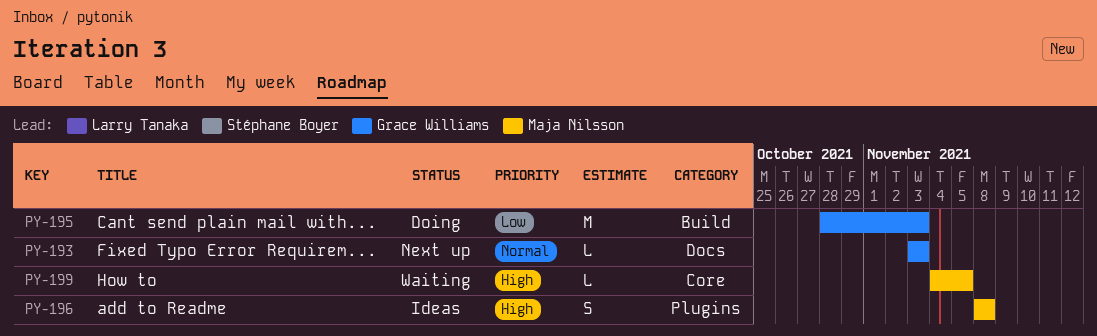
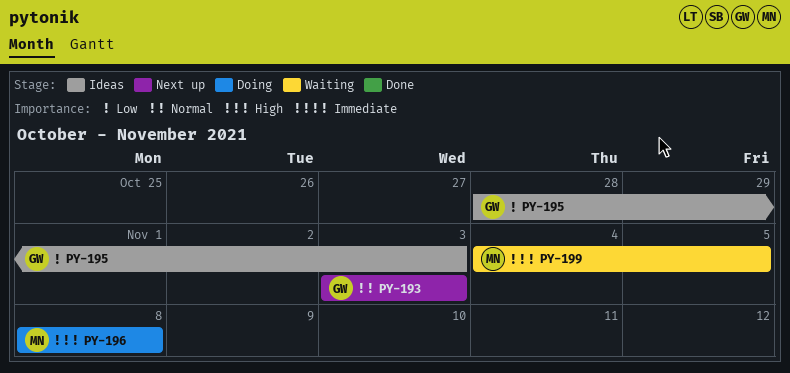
PY-195, status: Doing -> Ideas
PY-196, status: Ideas -> Doing

